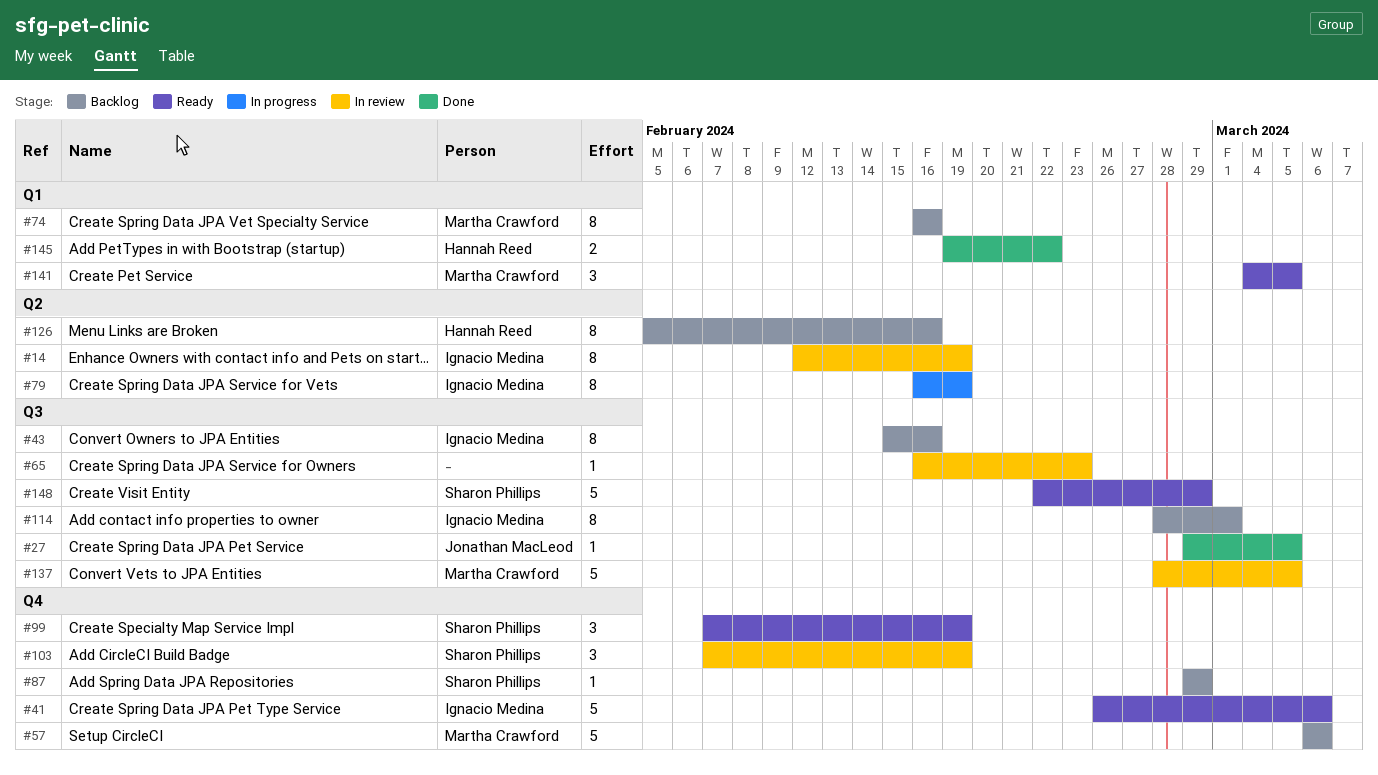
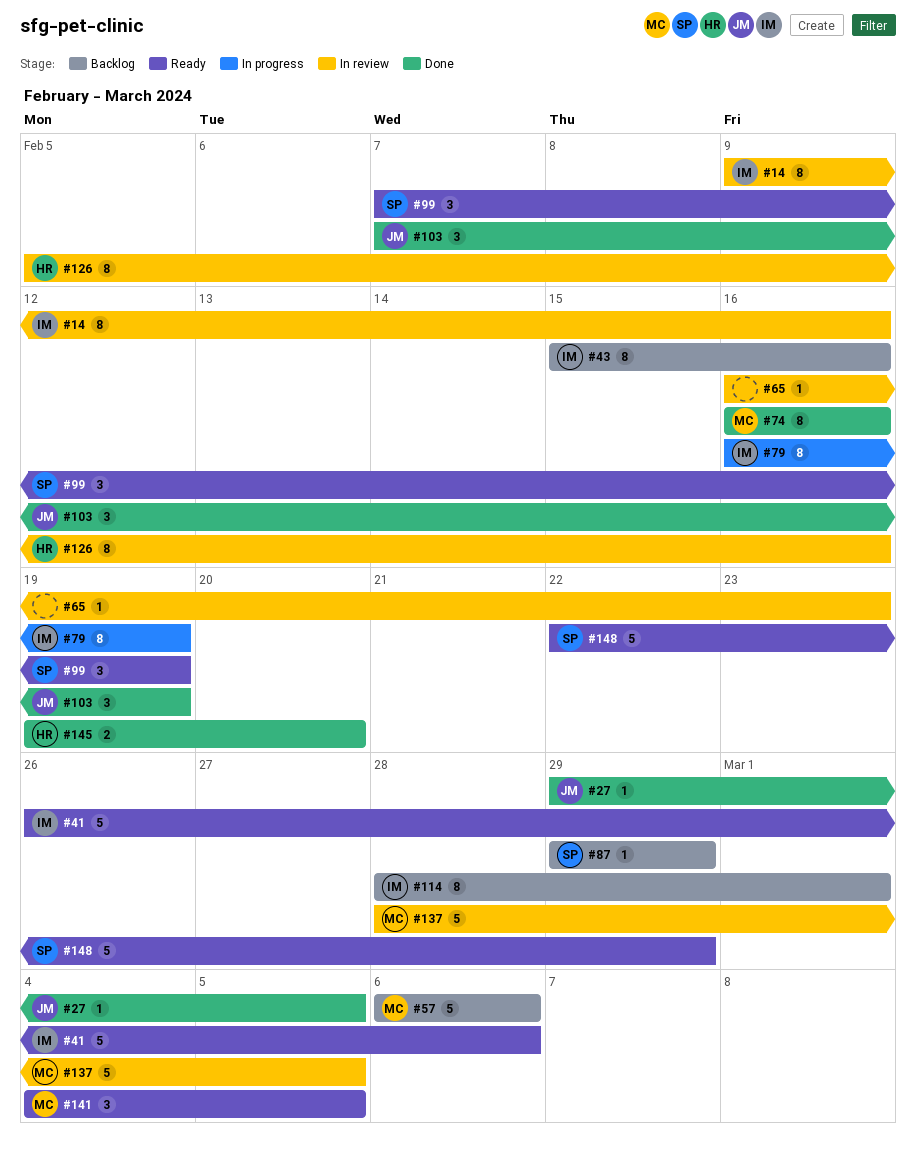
#14, start: Feb 12 -> Feb 9
#14, due: Feb 19 -> Feb 16
#74, status: Backlog -> Done
#103, status: In review -> Done
#103, owner: Sharon Phillips -> Jonathan MacLeod
#126, status: Backlog -> In review
#145, due: Feb 22 -> Feb 20

